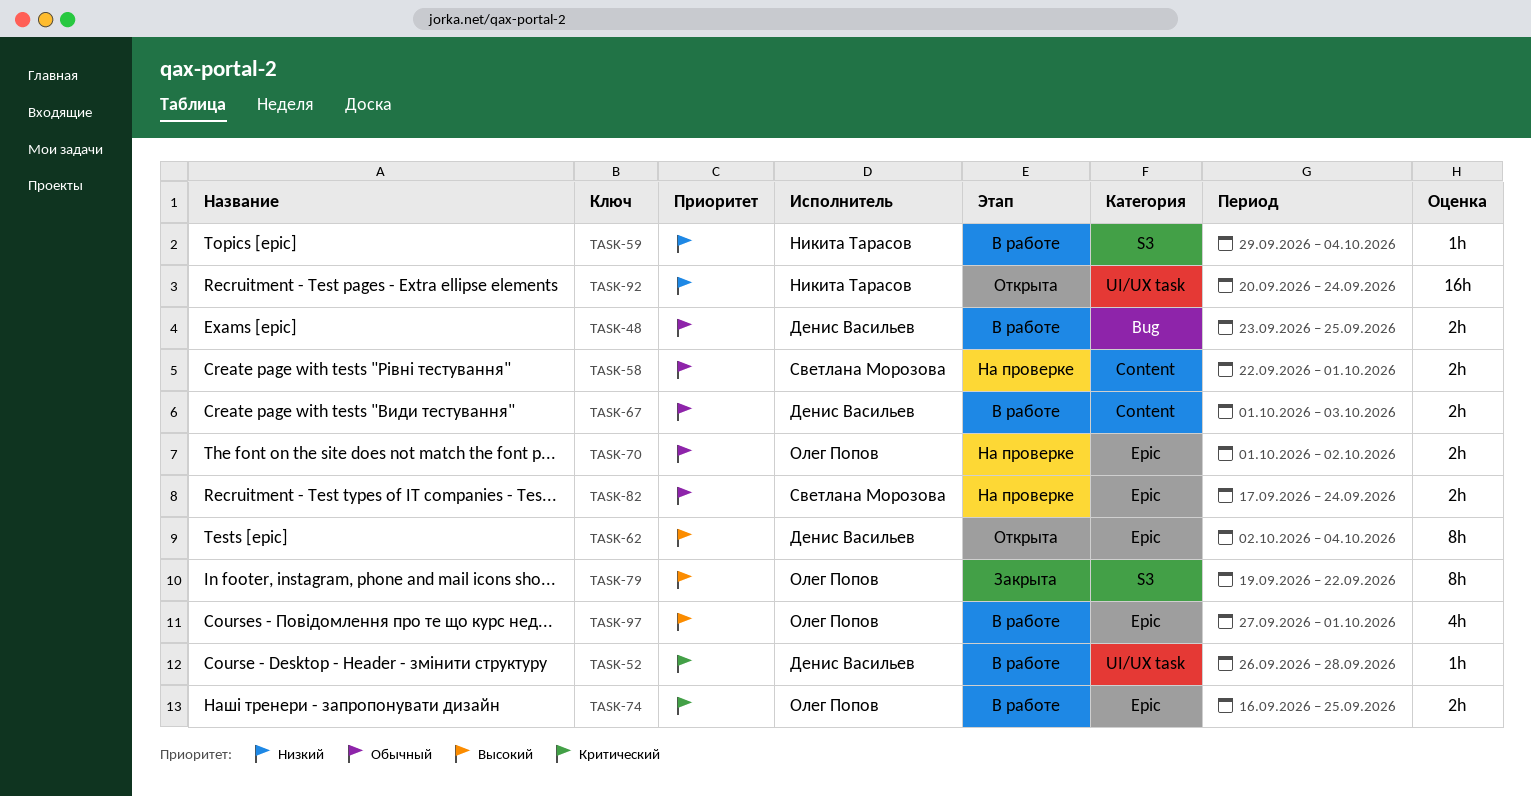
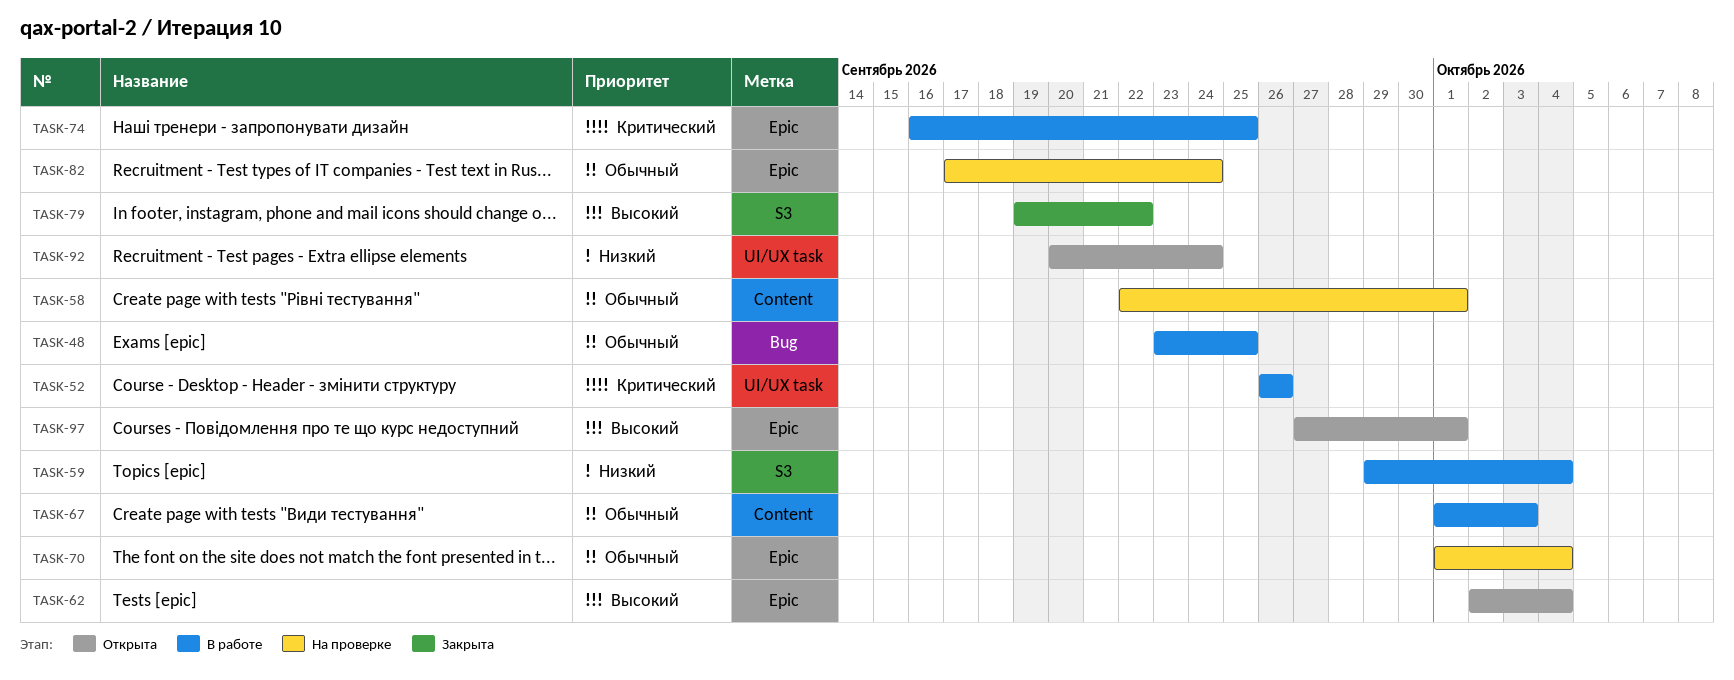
TASK-52, due: Sep 28 -> Sep 26
TASK-70, due: Oct 2 -> Oct 4
TASK-97, status: В работе -> Открыта

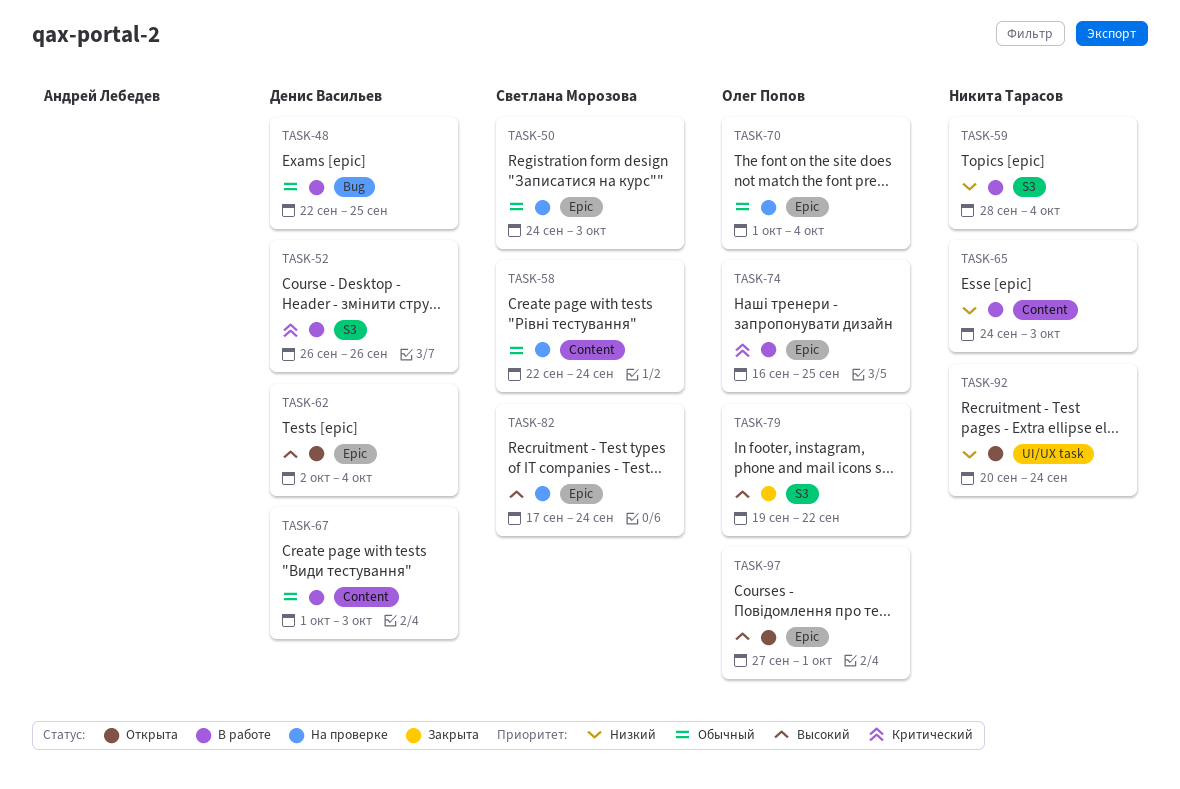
TASK-48, start: Sep 23 -> Sep 22
TASK-50: none -> present
TASK-52, label: UI/UX task -> S3
TASK-58, due: Oct 1 -> Sep 24
TASK-59, start: Sep 29 -> Sep 28
TASK-65: none -> present
TASK-82, priority: Обычный -> Высокий

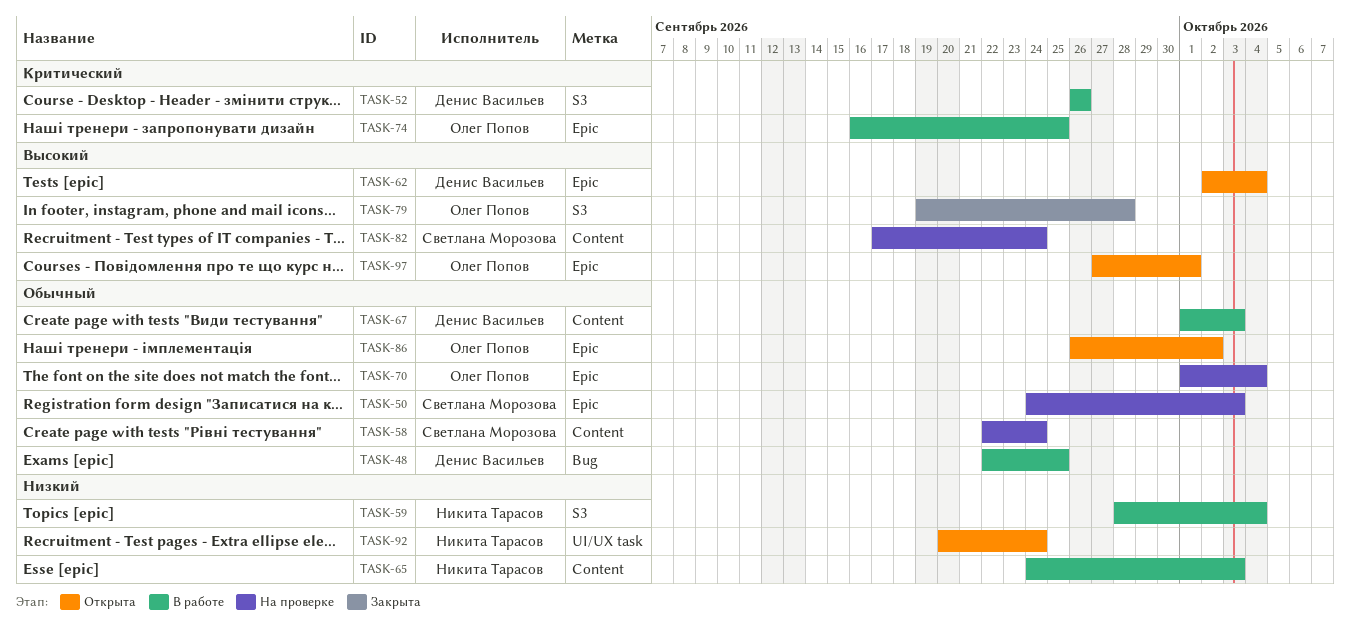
TASK-79, due: Sep 22 -> Sep 28
TASK-82, label: Epic -> Content
TASK-86: none -> present

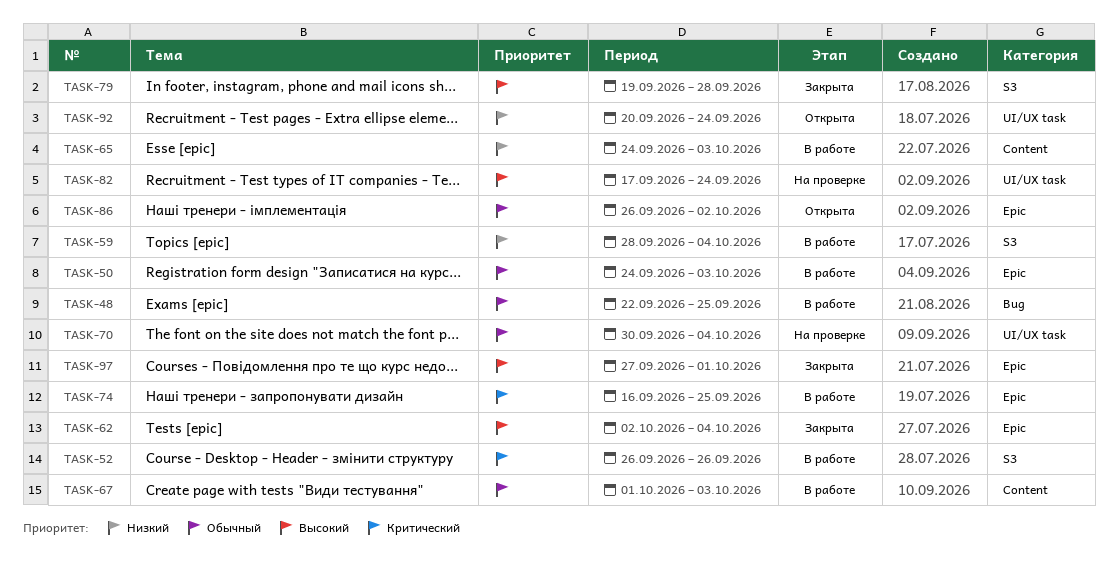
TASK-50, status: На проверке -> В работе
TASK-58: present -> none
TASK-62, status: Открыта -> Закрыта
TASK-70, label: Epic -> UI/UX task
TASK-70, start: Oct 1 -> Sep 30
TASK-82, label: Content -> UI/UX task
TASK-97, status: Открыта -> Закрыта

